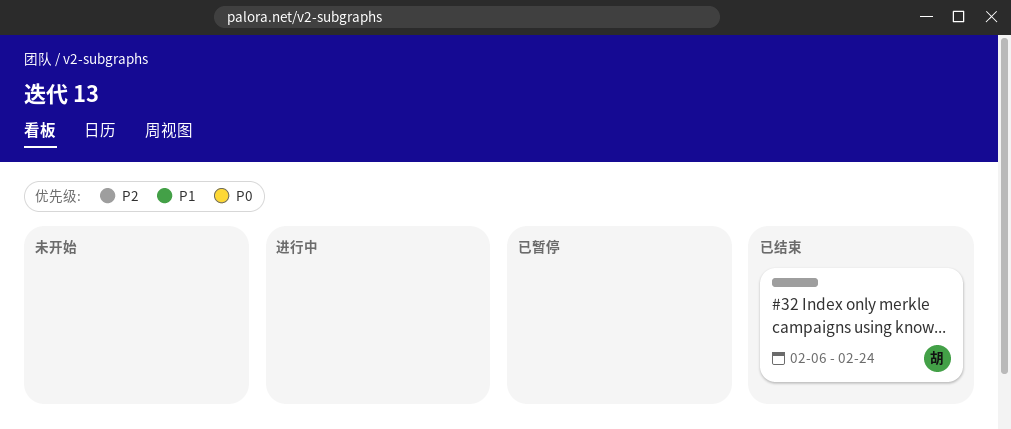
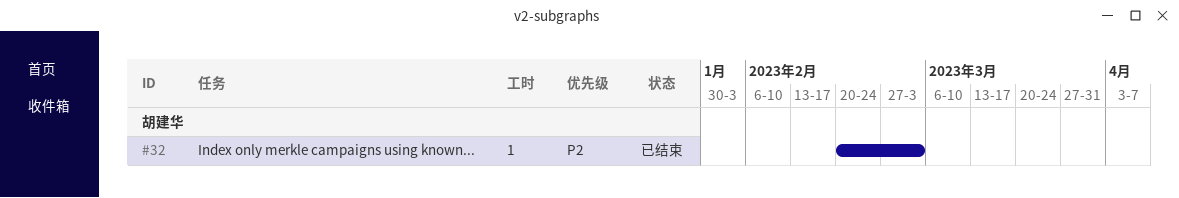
#32, start: Feb 6 -> Feb 20
#32, due: Feb 24 -> Mar 3

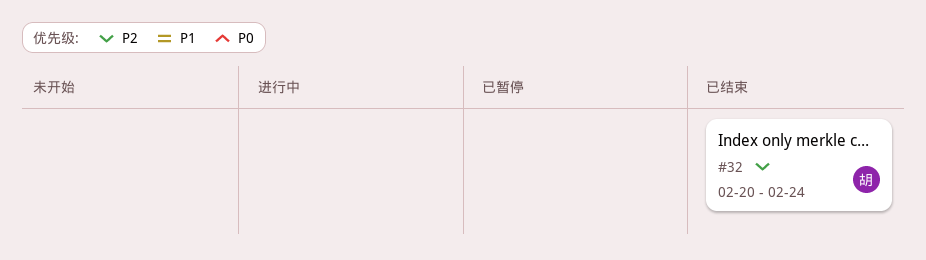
#32, due: Mar 3 -> Feb 24

